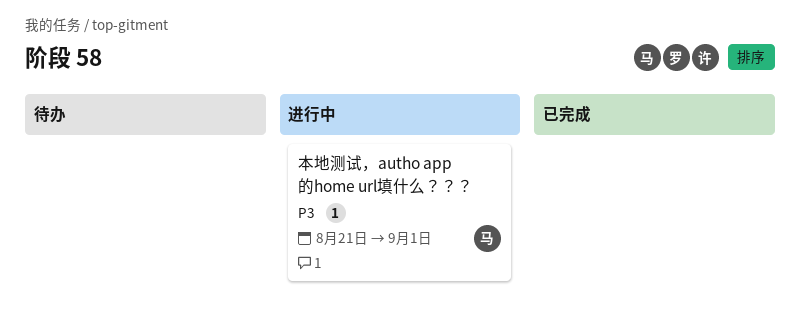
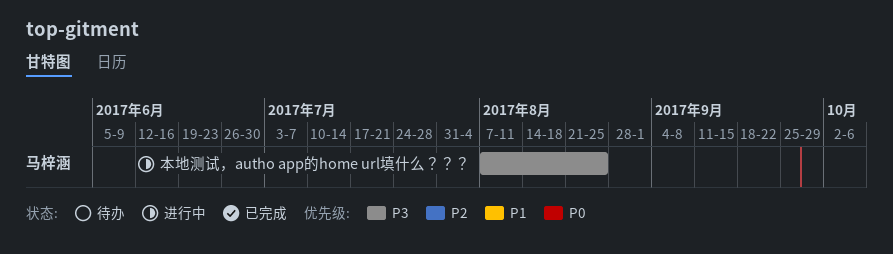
本地测试，autho app的home url填什么？？？, start: Aug 21 -> Aug 7
本地测试，autho app的home url填什么？？？, due: Sep 1 -> Aug 25

